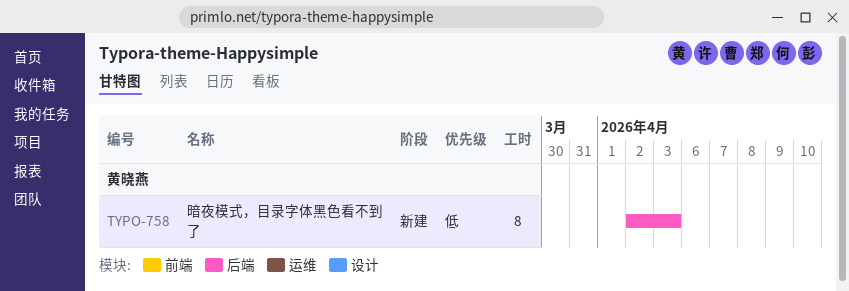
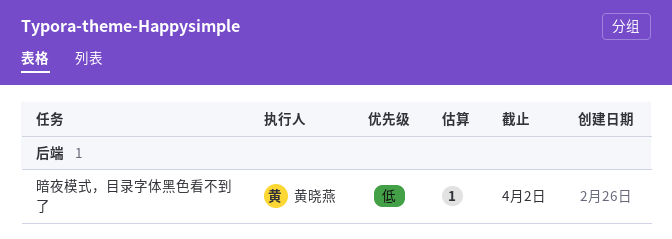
暗夜模式，目录字体黑色看不到了, estimate: 8 -> 1
暗夜模式，目录字体黑色看不到了, due: Apr 3 -> Apr 2

